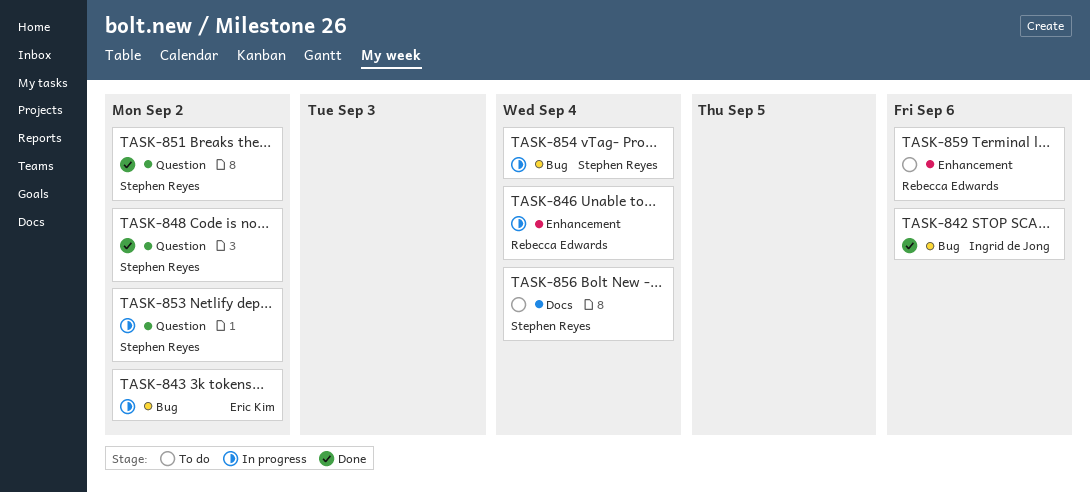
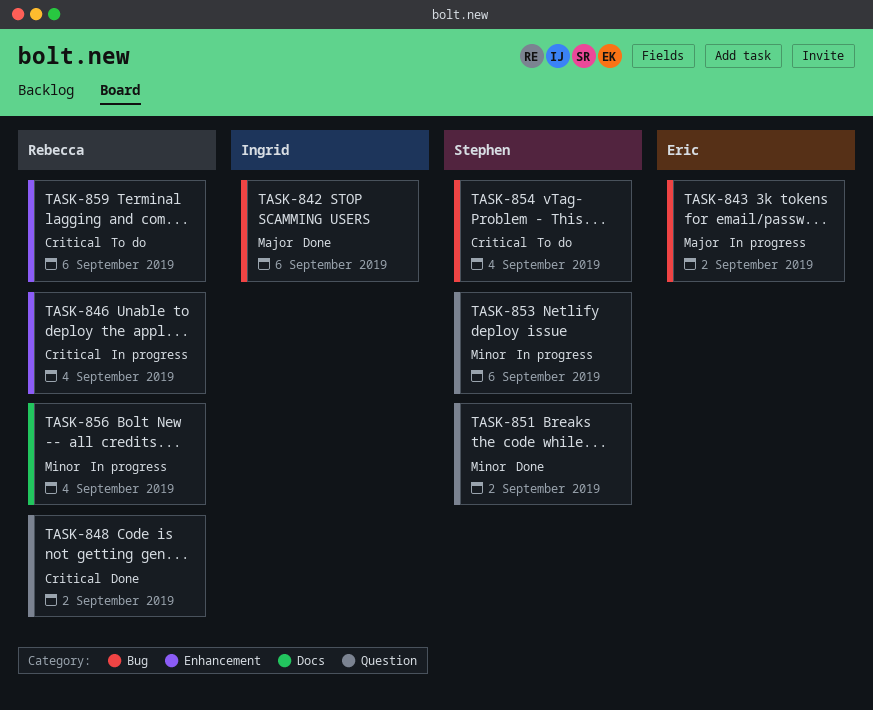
TASK-848, owner: Stephen Reyes -> Rebecca Edwards
TASK-853, due: Sep 2 -> Sep 6
TASK-854, status: In progress -> To do
TASK-856, status: To do -> In progress
TASK-856, owner: Stephen Reyes -> Rebecca Edwards

